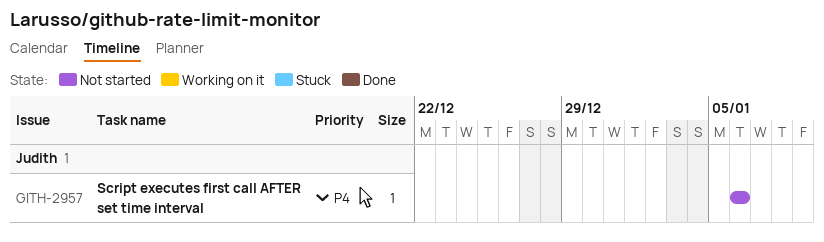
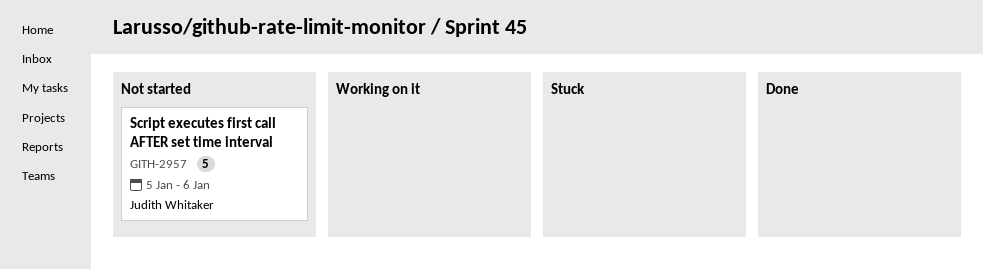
GITH-2957, estimate: 1 -> 5
GITH-2957, start: Jan 6 -> Jan 5

